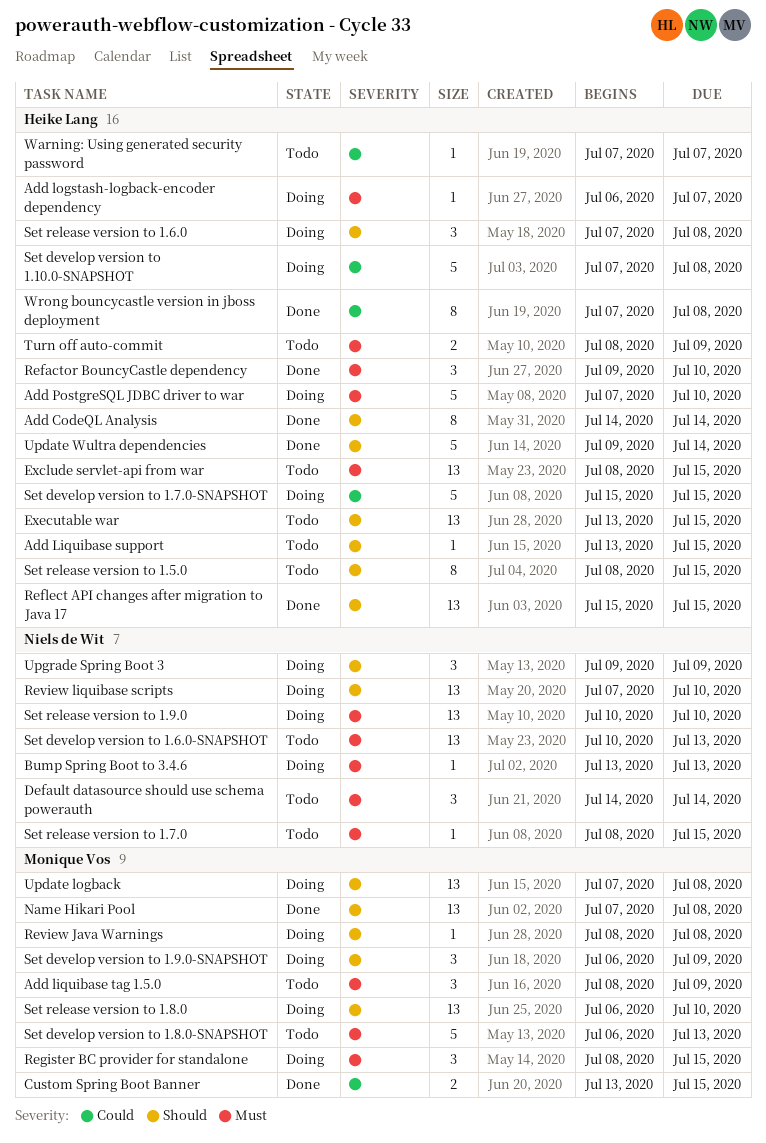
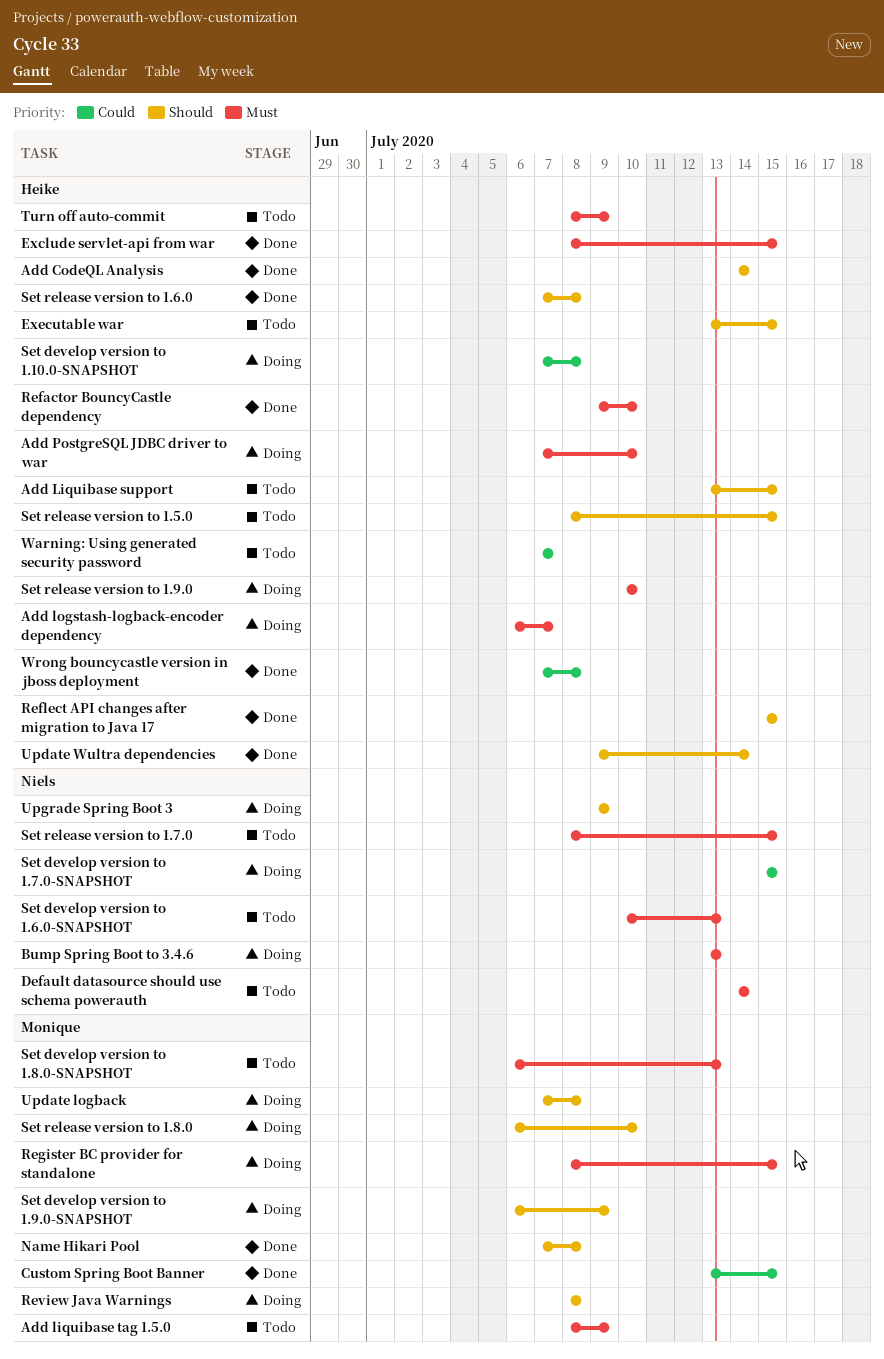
Exclude servlet-api from war, status: Todo -> Done
Review liquibase scripts: present -> none
Set develop version to 1.7.0-SNAPSHOT, owner: Heike Lang -> Niels de Wit
Set release version to 1.6.0, status: Doing -> Done
Set release version to 1.9.0, owner: Niels de Wit -> Heike Lang

